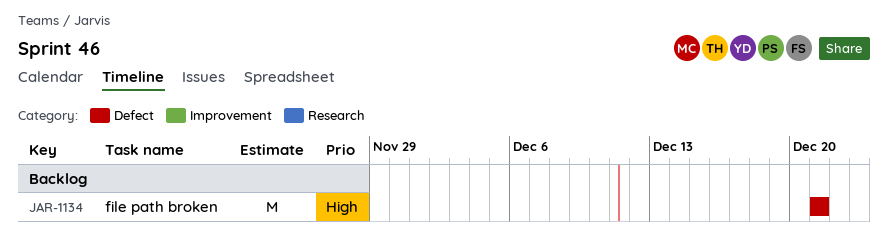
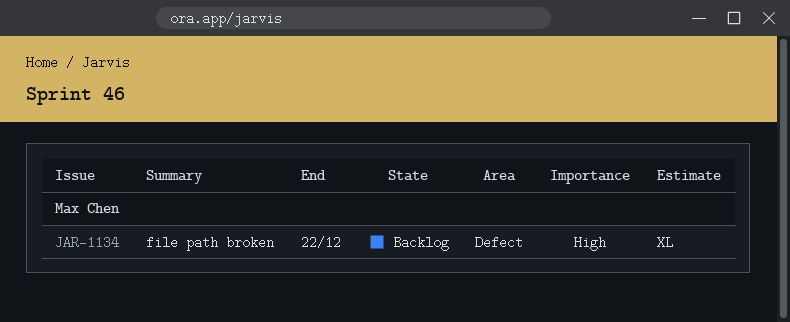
JAR-1134, estimate: M -> XL
JAR-1134, due: Dec 21 -> Dec 22

